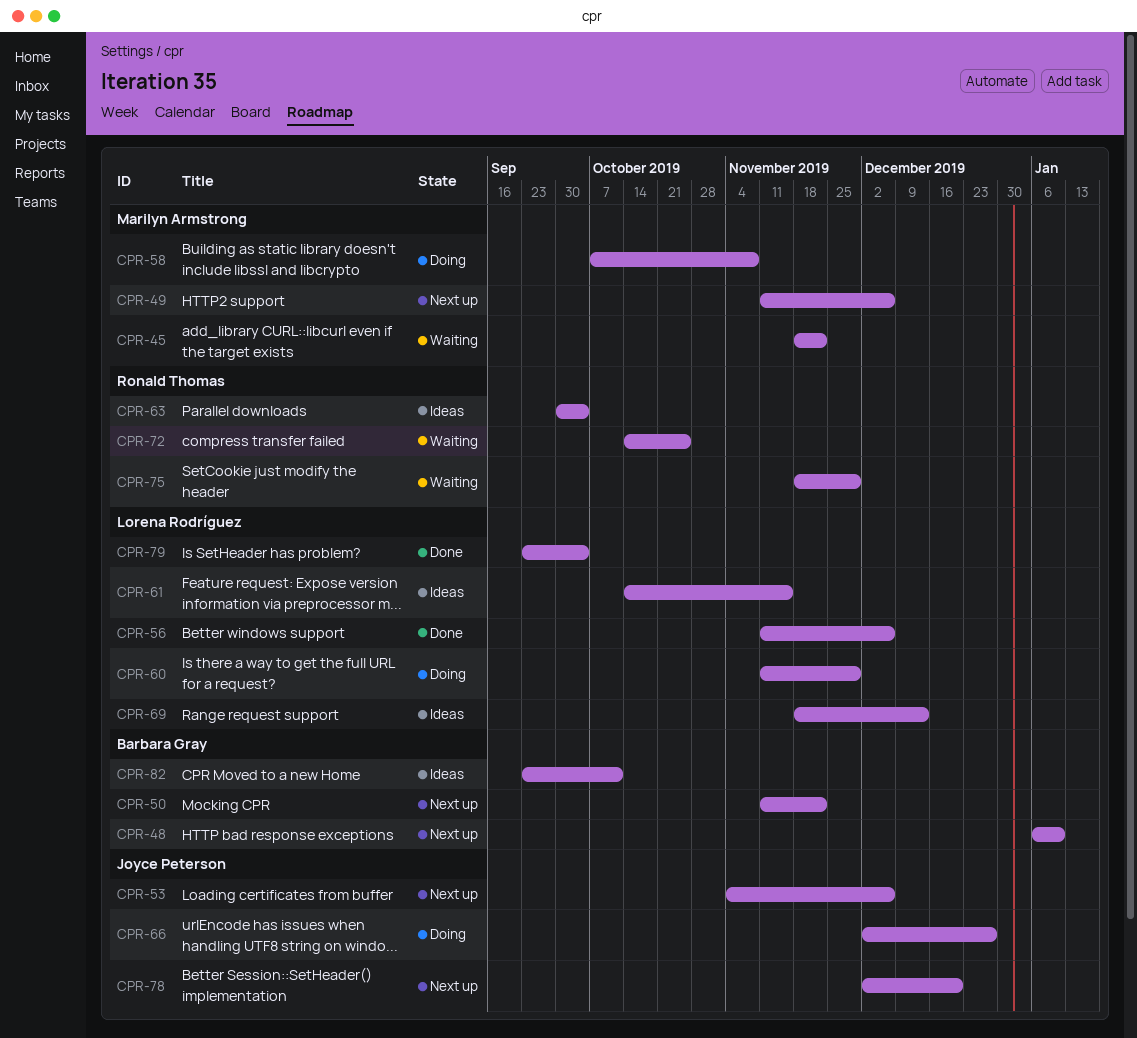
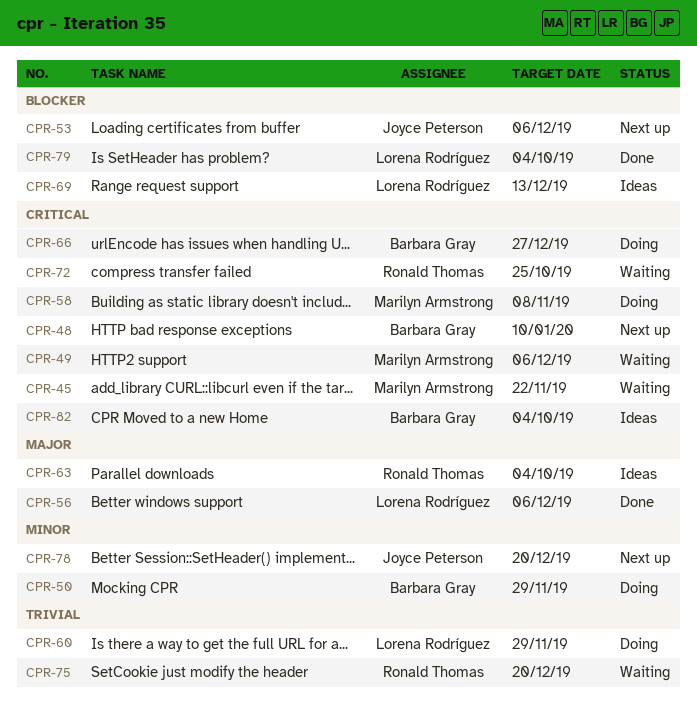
CPR-49, status: Next up -> Waiting
CPR-50, status: Next up -> Doing
CPR-50, due: Nov 22 -> Nov 29
CPR-61: present -> none
CPR-66, owner: Joyce Peterson -> Barbara Gray
CPR-75, due: Nov 29 -> Dec 20
CPR-82, due: Oct 11 -> Oct 4

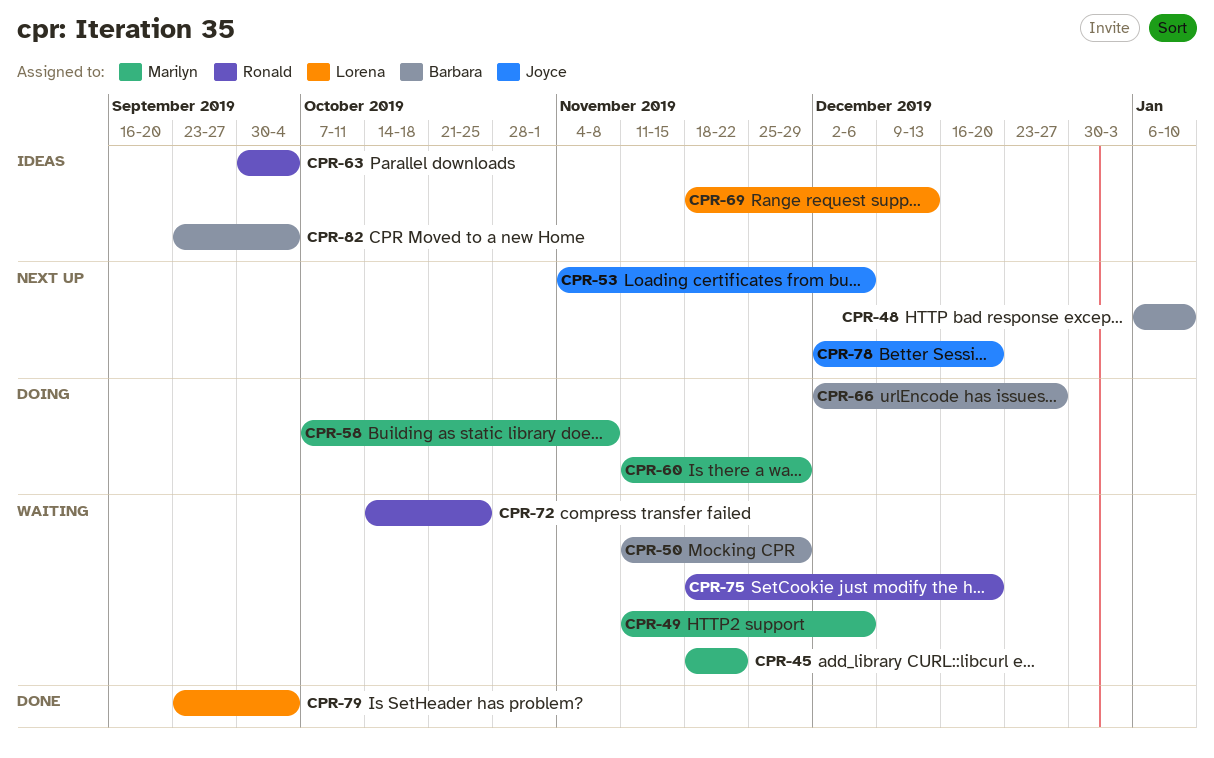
CPR-50, status: Doing -> Waiting
CPR-56: present -> none
CPR-60, owner: Lorena Rodríguez -> Marilyn Armstrong

